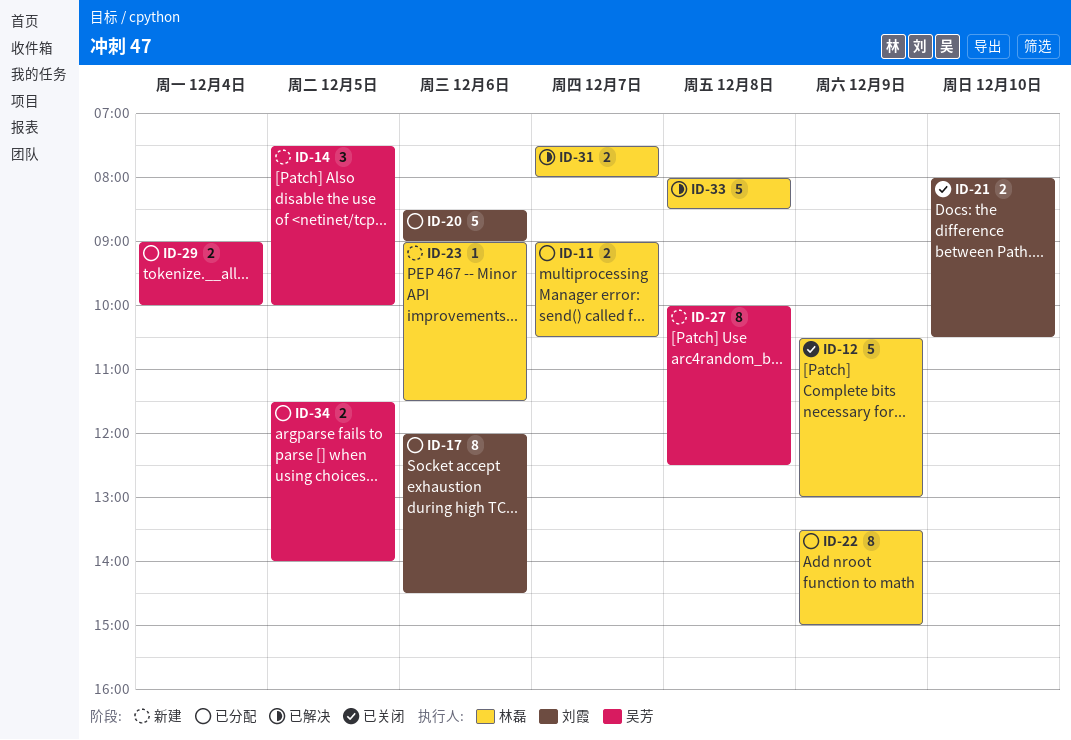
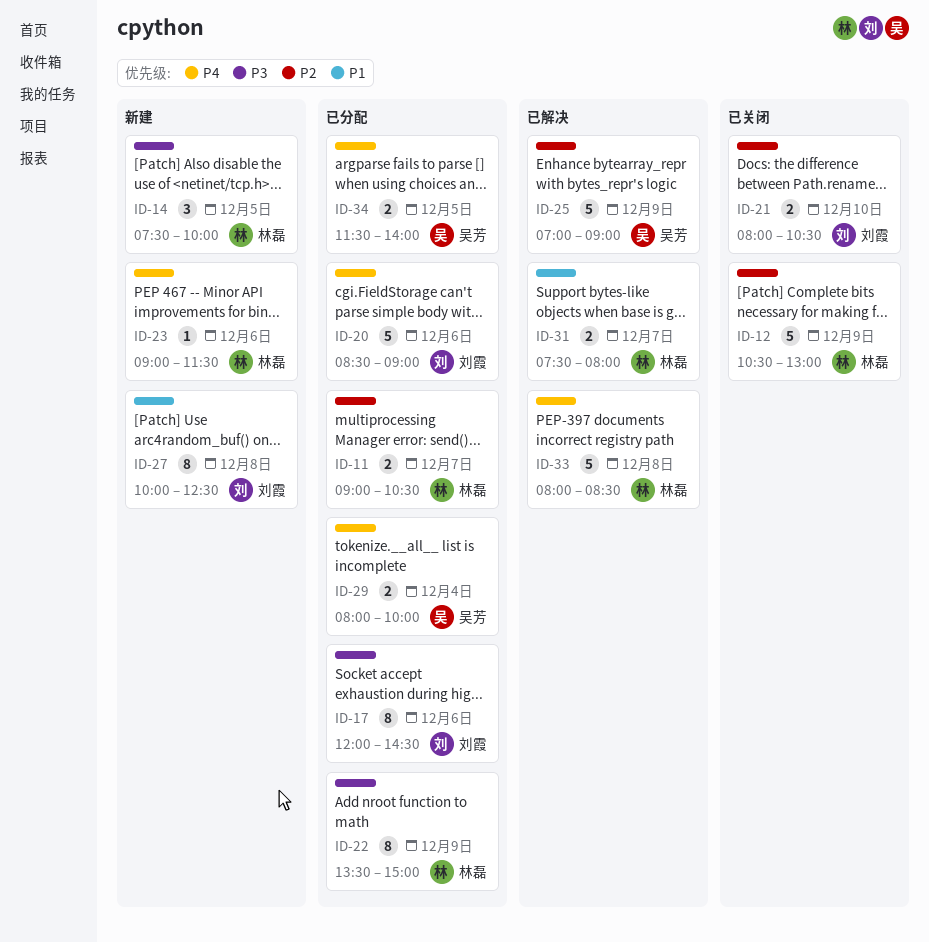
ID-14, owner: 吴芳 -> 林磊
ID-25: none -> present
ID-27, owner: 吴芳 -> 刘霞
ID-29, begins: 09:00 -> 08:00

